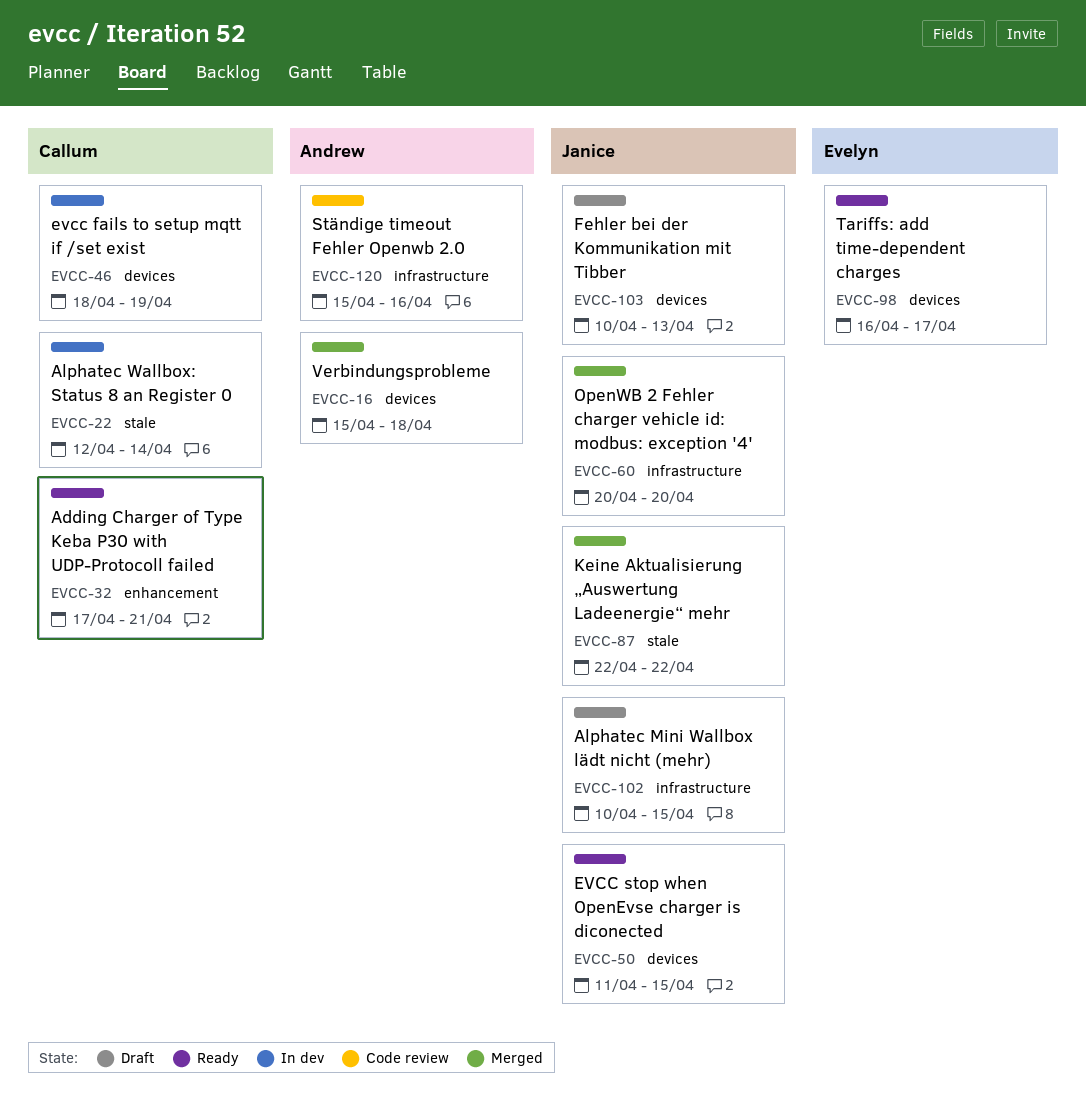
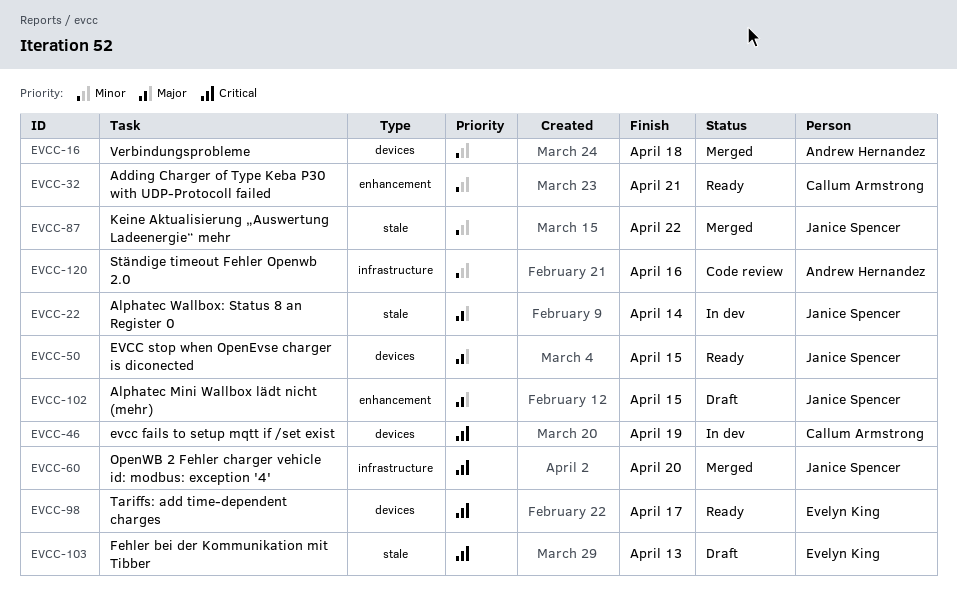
EVCC-22, owner: Callum Armstrong -> Janice Spencer
EVCC-102, label: infrastructure -> enhancement
EVCC-103, owner: Janice Spencer -> Evelyn King
EVCC-103, label: devices -> stale

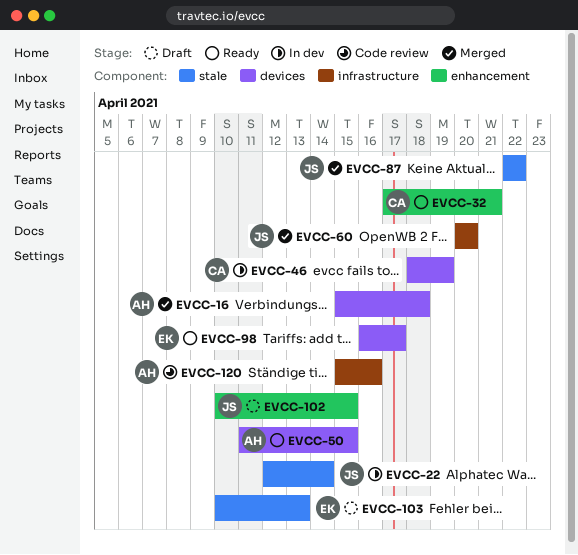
EVCC-50, owner: Janice Spencer -> Andrew Hernandez

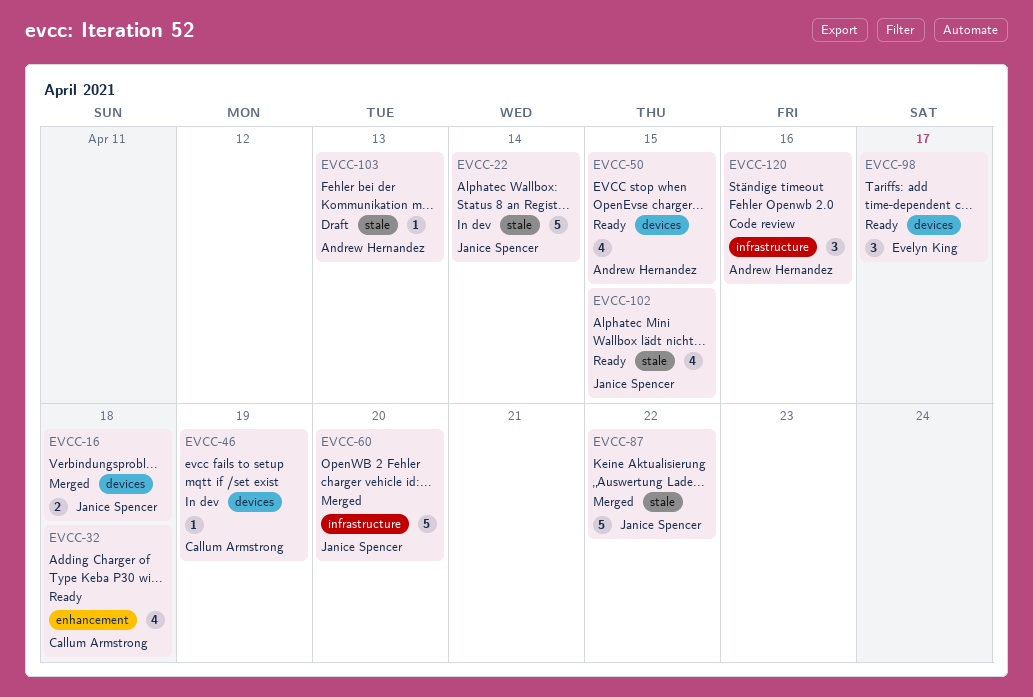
EVCC-16, owner: Andrew Hernandez -> Janice Spencer
EVCC-32, due: Apr 21 -> Apr 18
EVCC-102, status: Draft -> Ready
EVCC-102, label: enhancement -> stale
EVCC-103, owner: Evelyn King -> Andrew Hernandez

